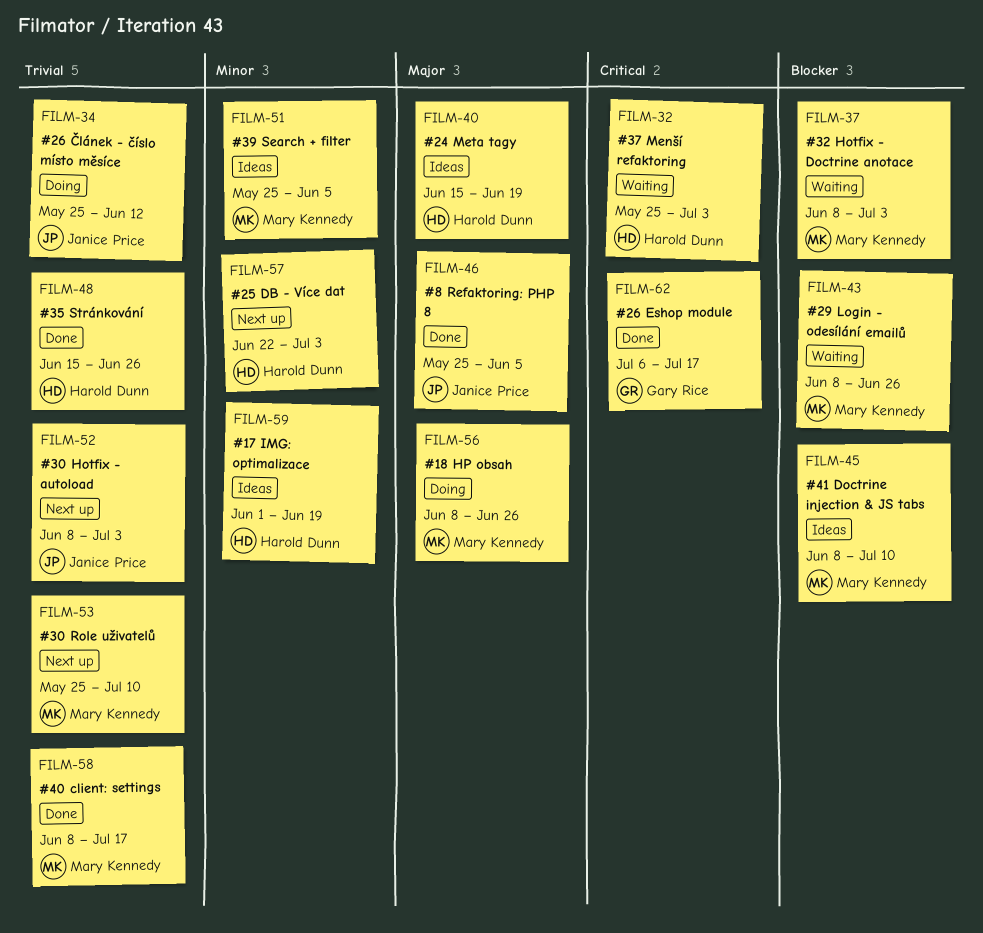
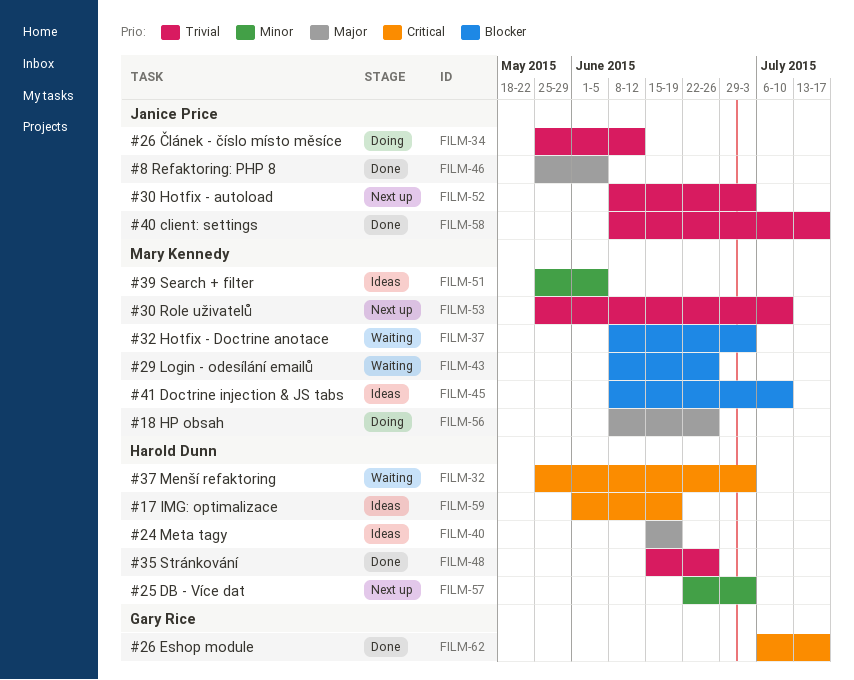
FILM-58, owner: Mary Kennedy -> Janice Price
FILM-59, priority: Minor -> Critical

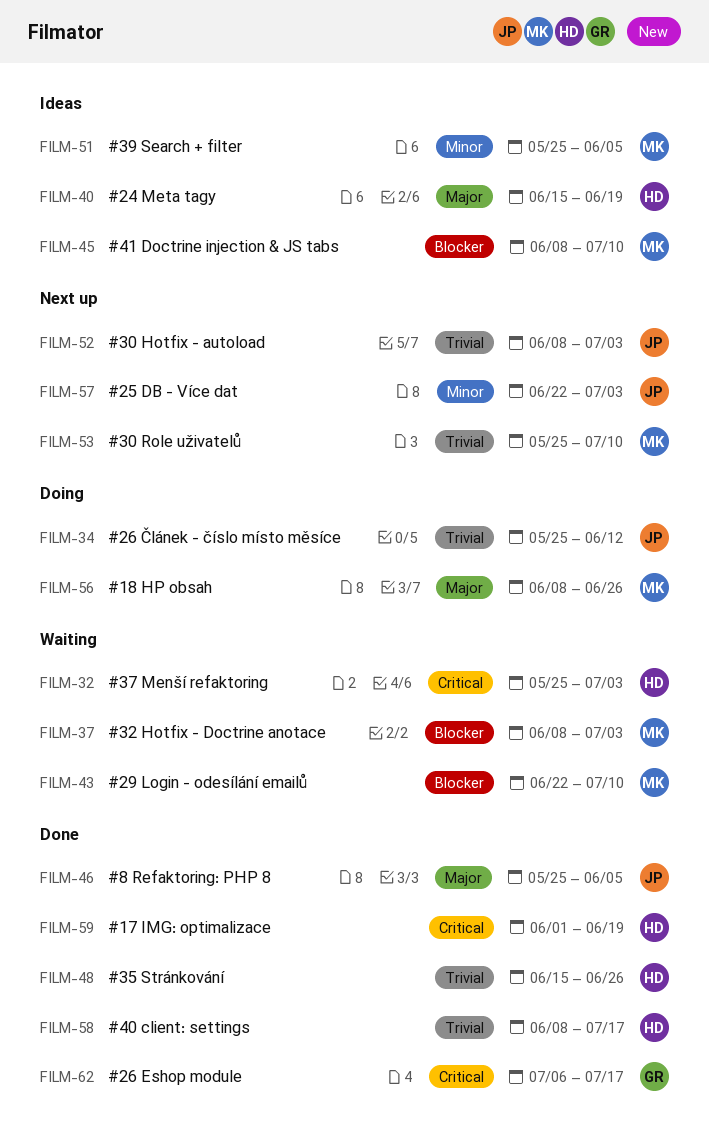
FILM-43, start: Jun 8 -> Jun 22
FILM-43, due: Jun 26 -> Jul 10
FILM-57, owner: Harold Dunn -> Janice Price
FILM-58, owner: Janice Price -> Harold Dunn
FILM-59, status: Ideas -> Done

